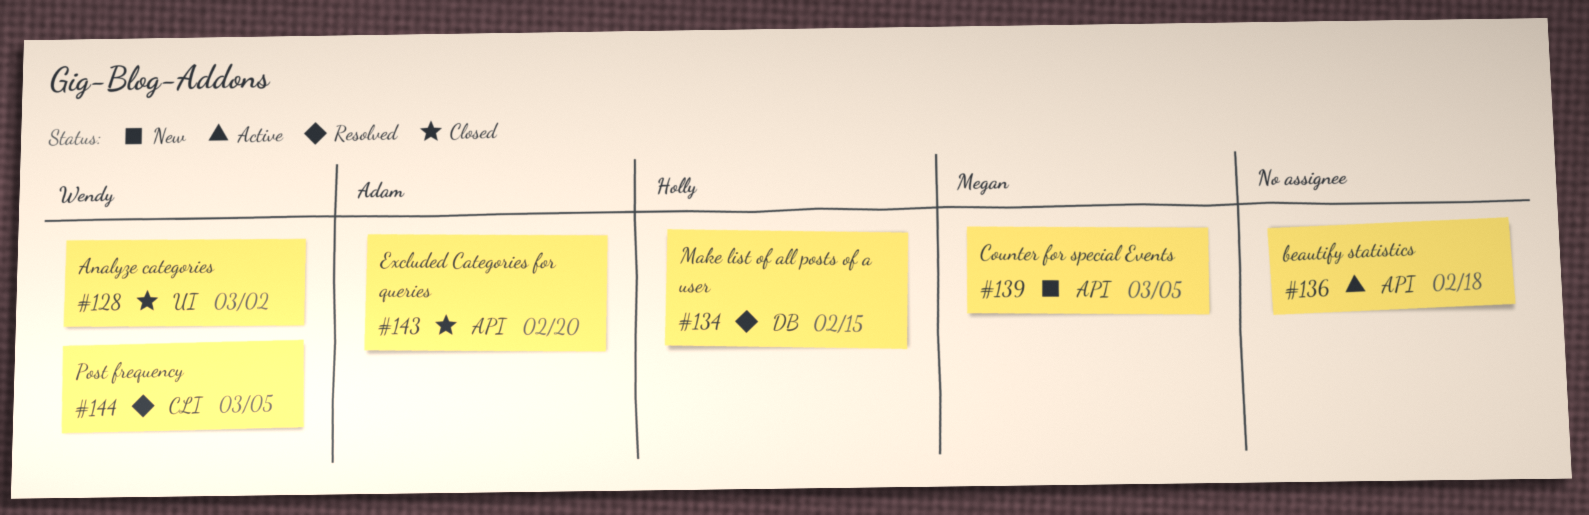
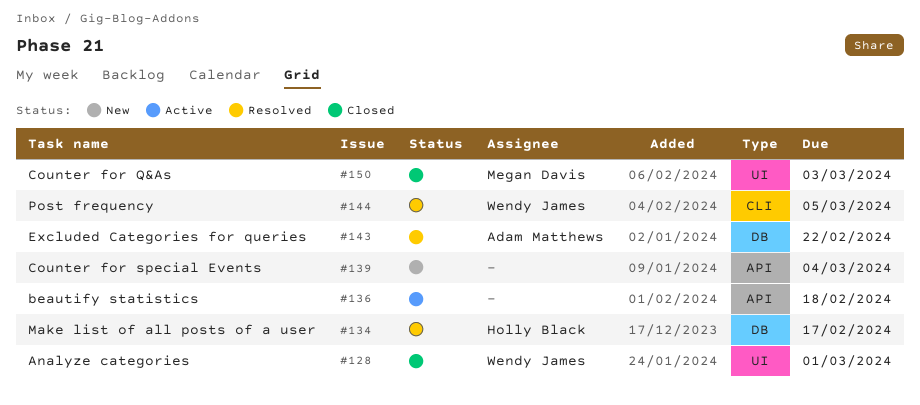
#128, due: Mar 2 -> Mar 1
#134, due: Feb 15 -> Feb 17
#139, owner: Megan Davis -> none
#139, due: Mar 5 -> Mar 4
#143, status: Closed -> Resolved
#143, label: API -> DB
#143, due: Feb 20 -> Feb 22
#150: none -> present

